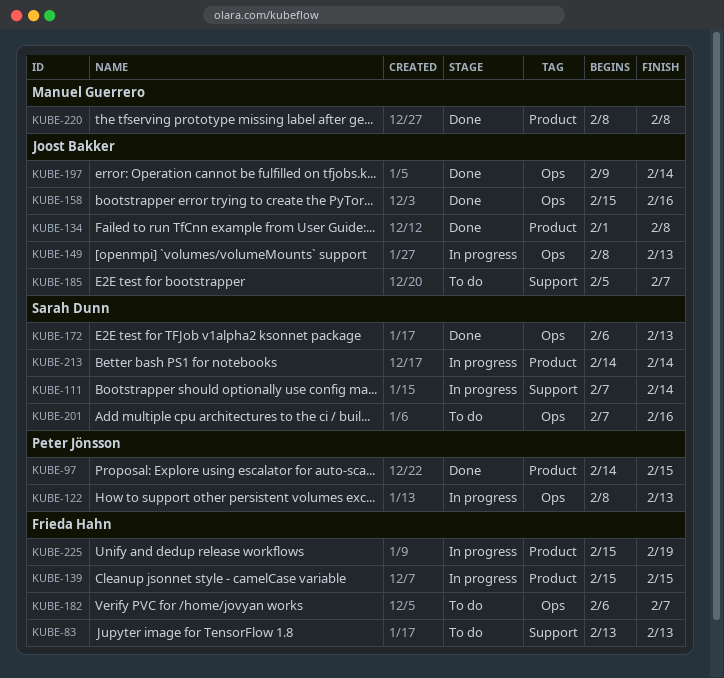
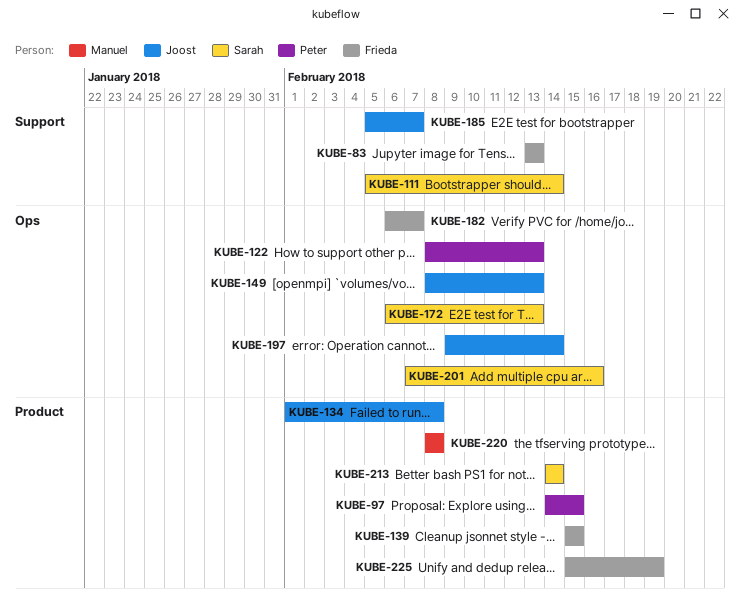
KUBE-111, start: Feb 7 -> Feb 5
KUBE-158: present -> none

